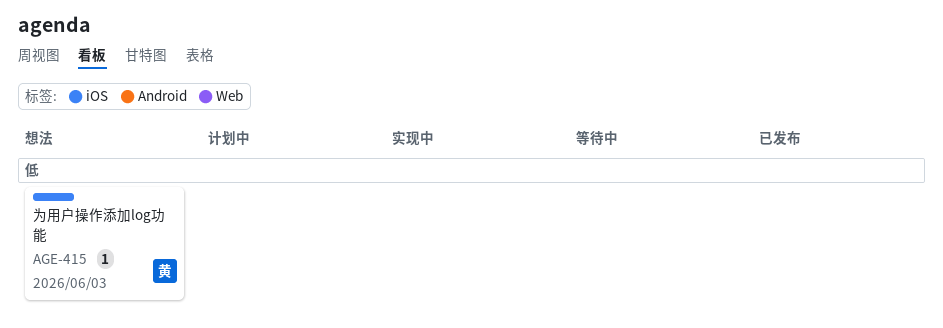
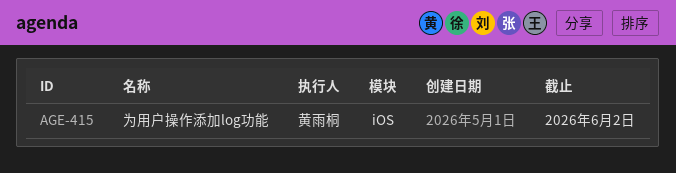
AGE-415, due: Jun 3 -> Jun 2

